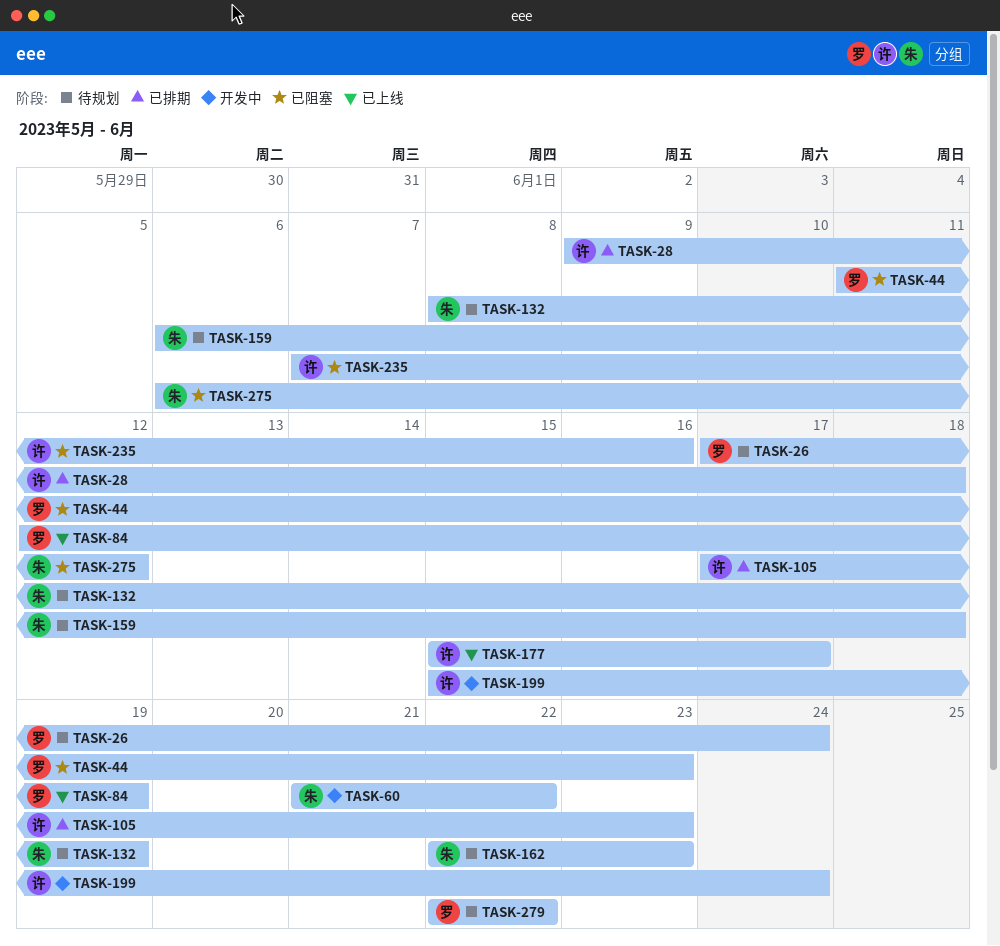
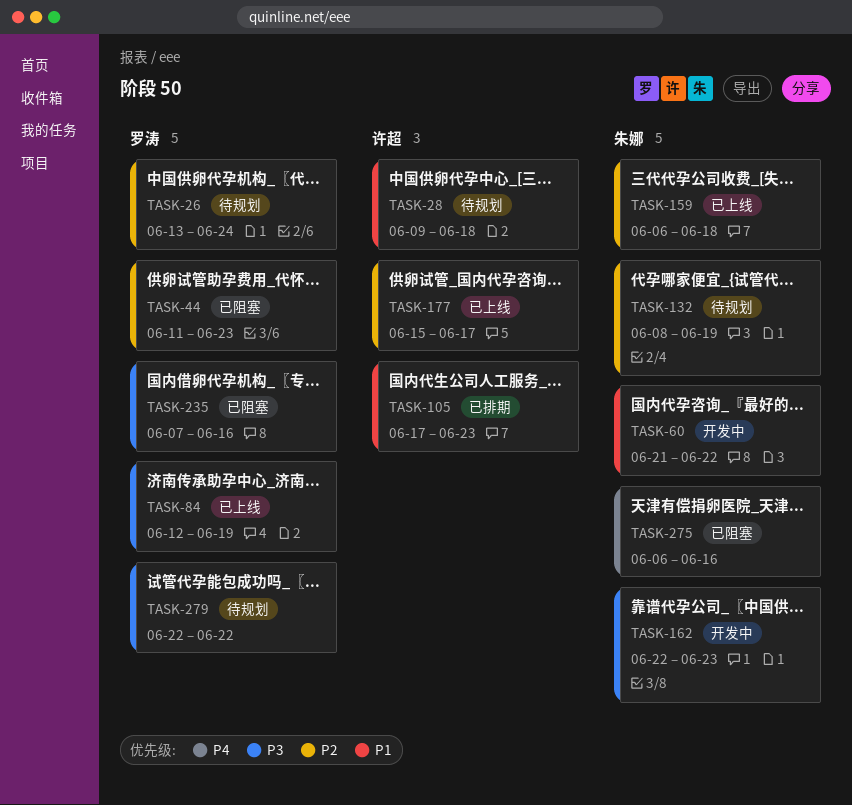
TASK-26, start: Jun 17 -> Jun 13
TASK-28, status: 已排期 -> 待规划
TASK-159, status: 待规划 -> 已上线
TASK-162, status: 待规划 -> 开发中
TASK-199: present -> none
TASK-235, owner: 许超 -> 罗涛
TASK-275, due: Jun 12 -> Jun 16

